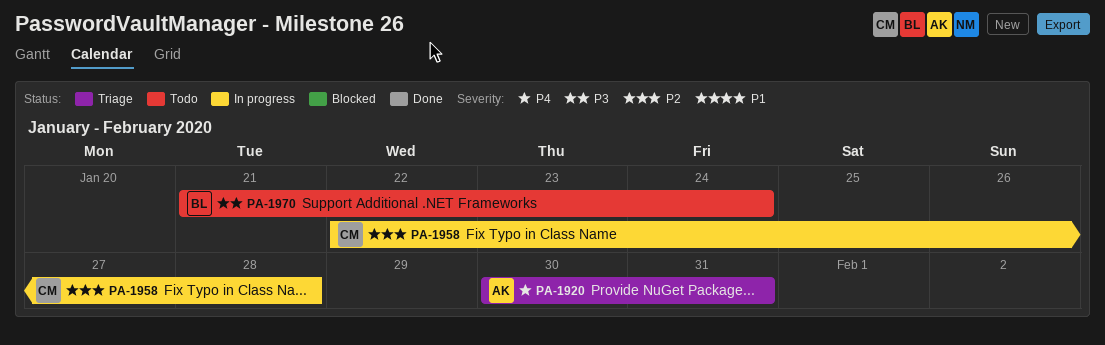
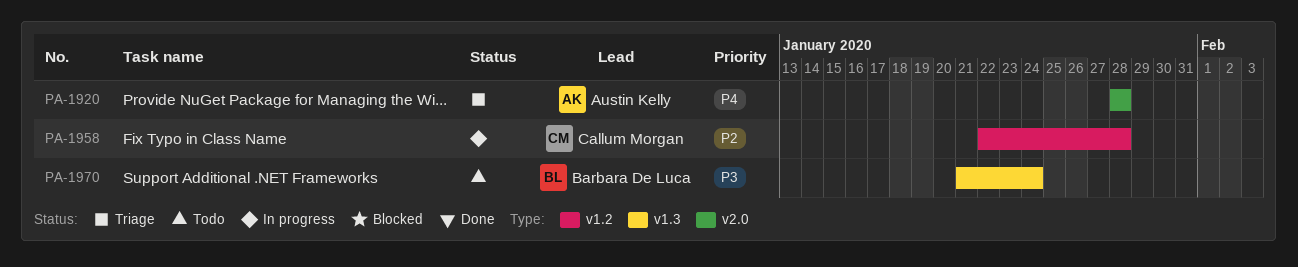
PA-1920, start: Jan 30 -> Jan 28
PA-1920, due: Jan 31 -> Jan 28

